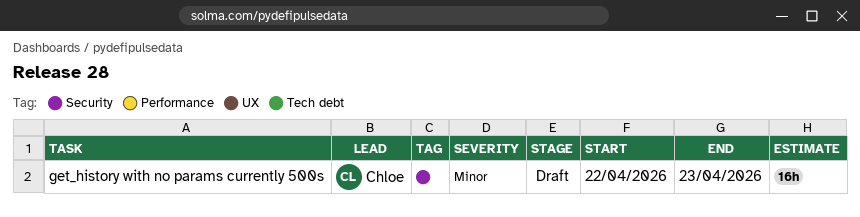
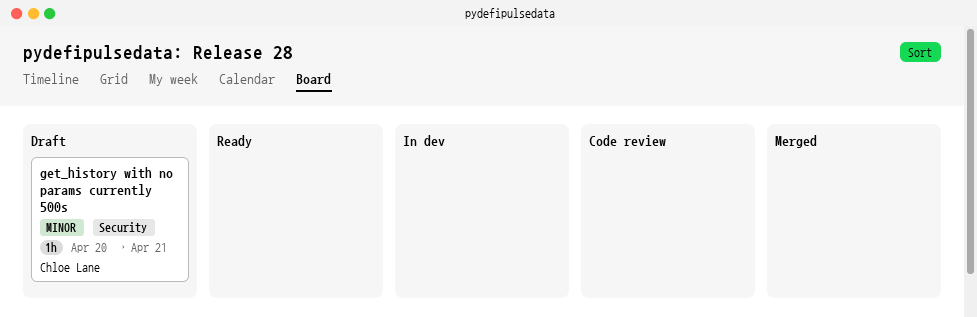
get_history with no params currently 500s, estimate: 16h -> 1h
get_history with no params currently 500s, start: Apr 22 -> Apr 20
get_history with no params currently 500s, due: Apr 23 -> Apr 21

